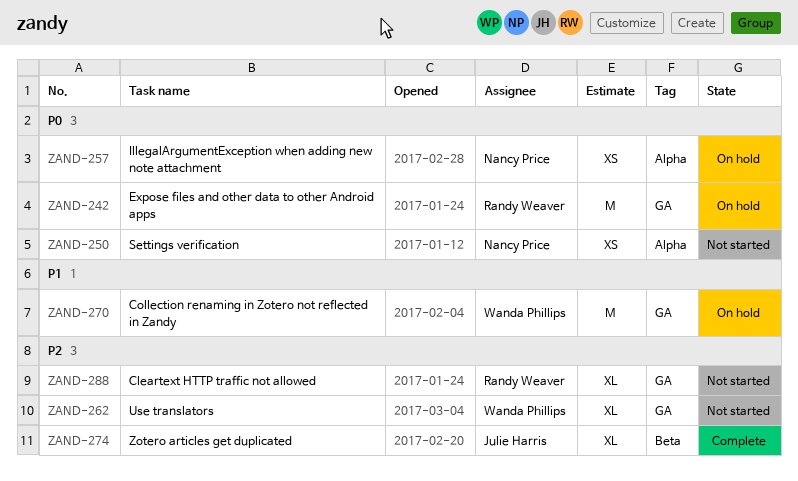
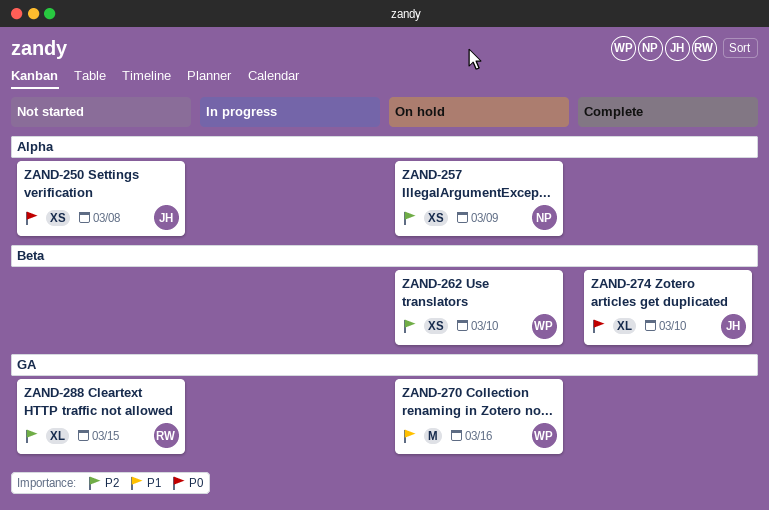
ZAND-242: present -> none
ZAND-250, owner: Nancy Price -> Julie Harris
ZAND-257, priority: P0 -> P2
ZAND-262, status: Not started -> On hold
ZAND-262, label: GA -> Beta
ZAND-262, estimate: XL -> XS
ZAND-274, priority: P2 -> P0

